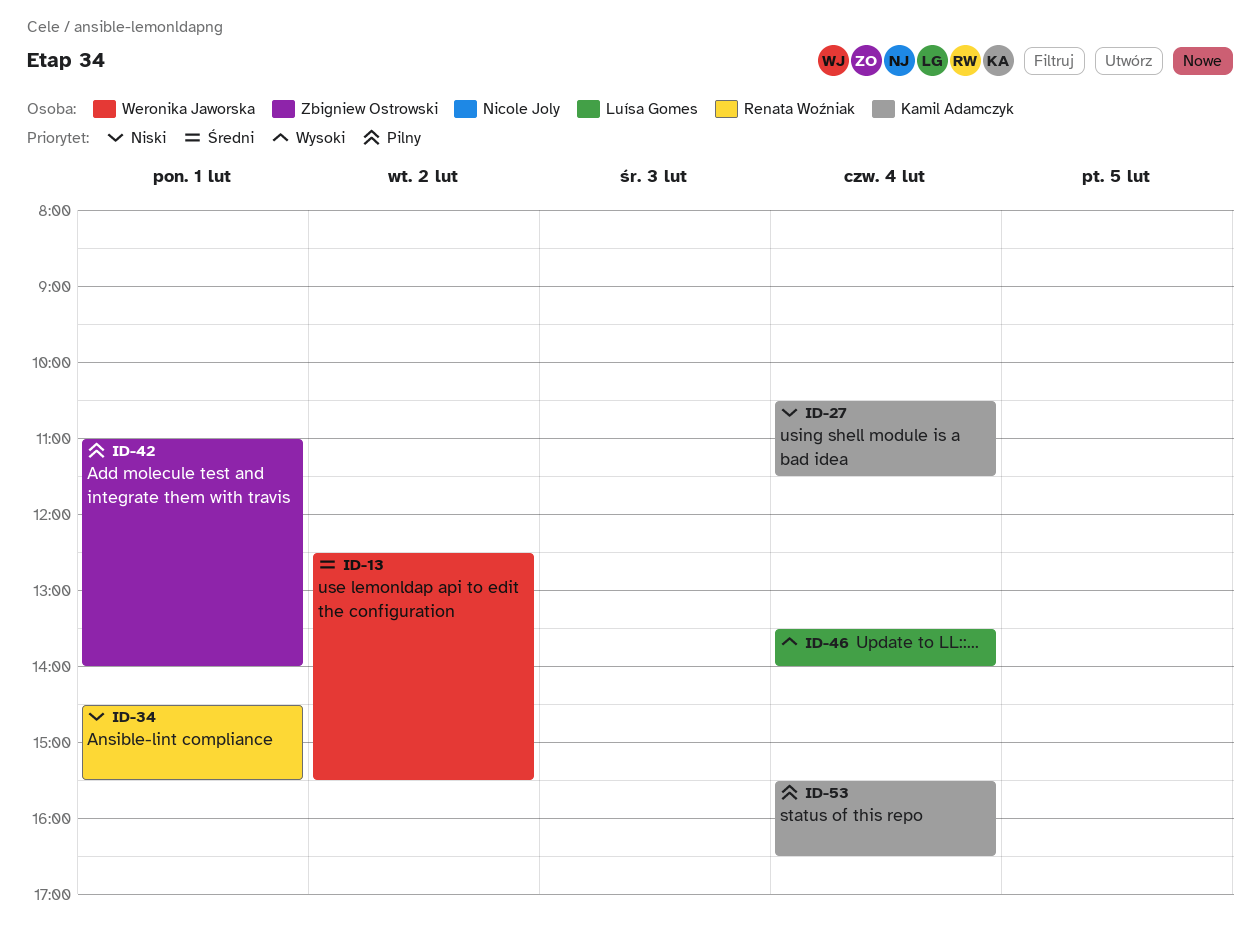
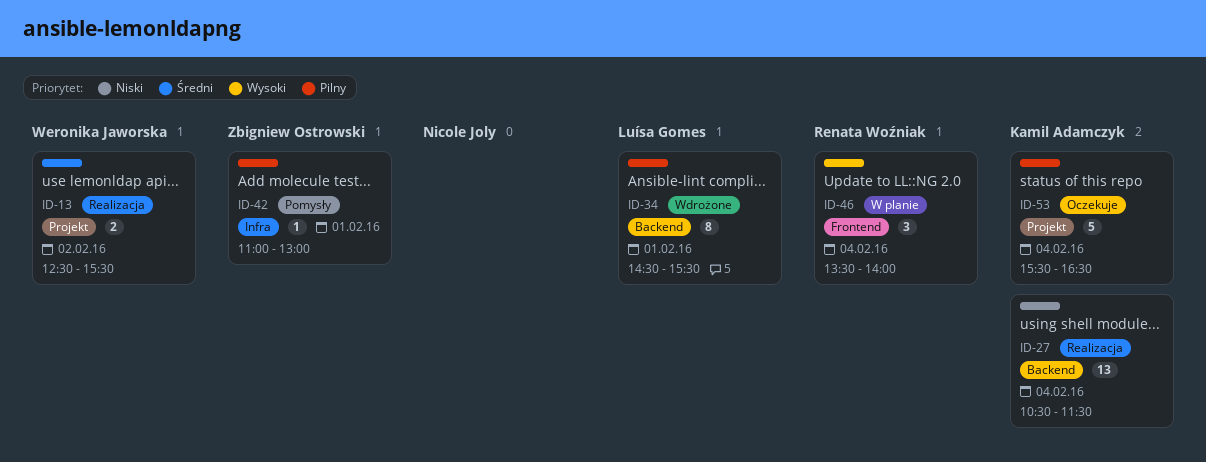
ID-34, owner: Renata Woźniak -> Luísa Gomes
ID-34, priority: Niski -> Pilny
ID-42, ends: 14:00 -> 13:00
ID-46, owner: Luísa Gomes -> Renata Woźniak

